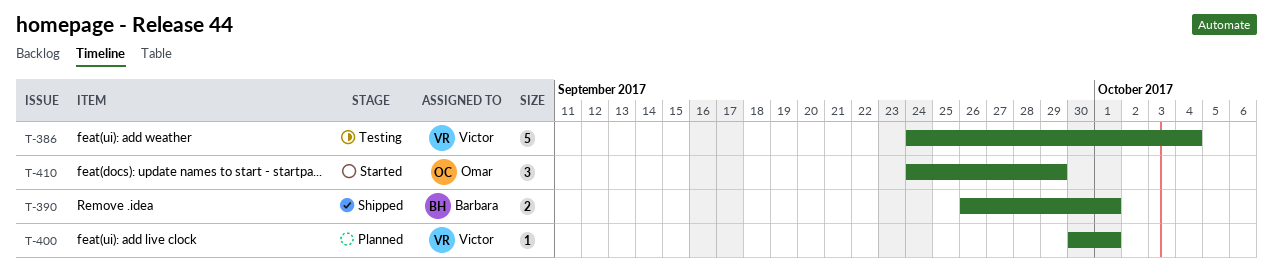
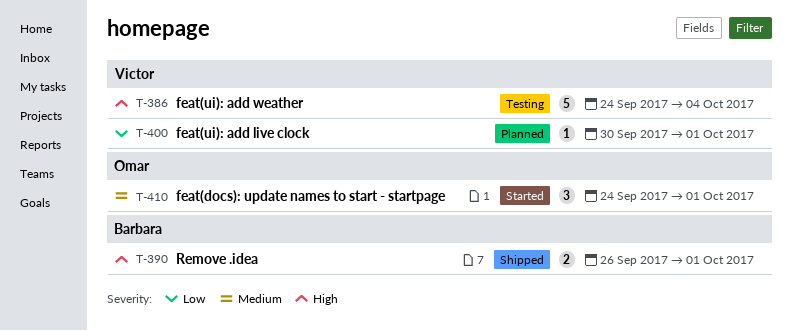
T-410, due: Sep 29 -> Oct 1

